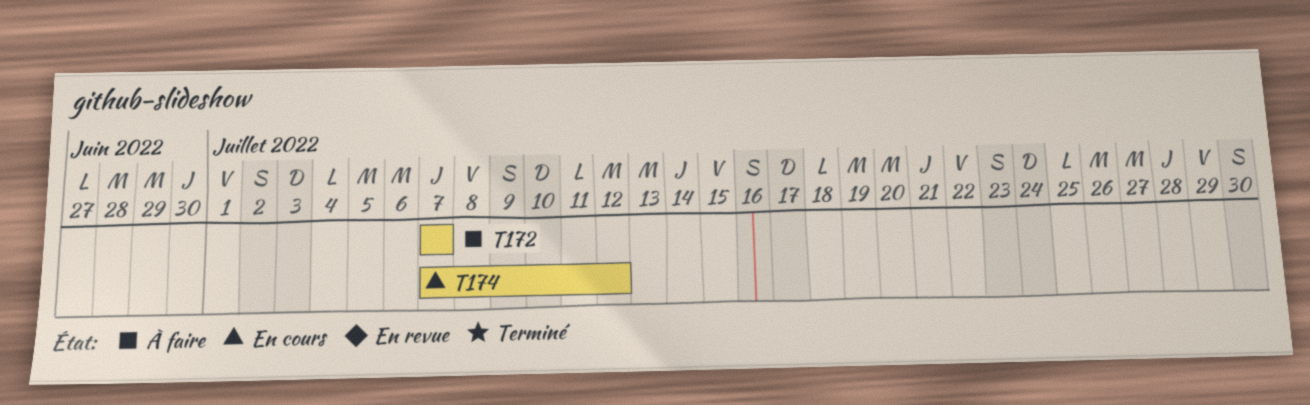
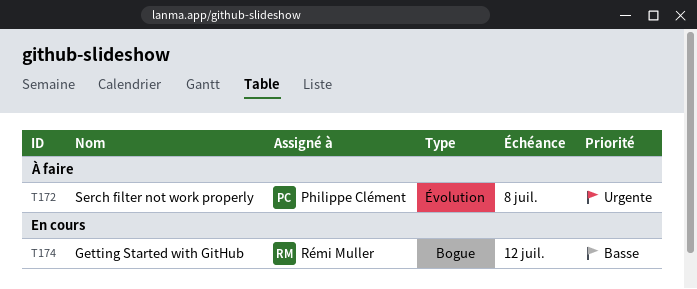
T172, due: Jul 7 -> Jul 8

